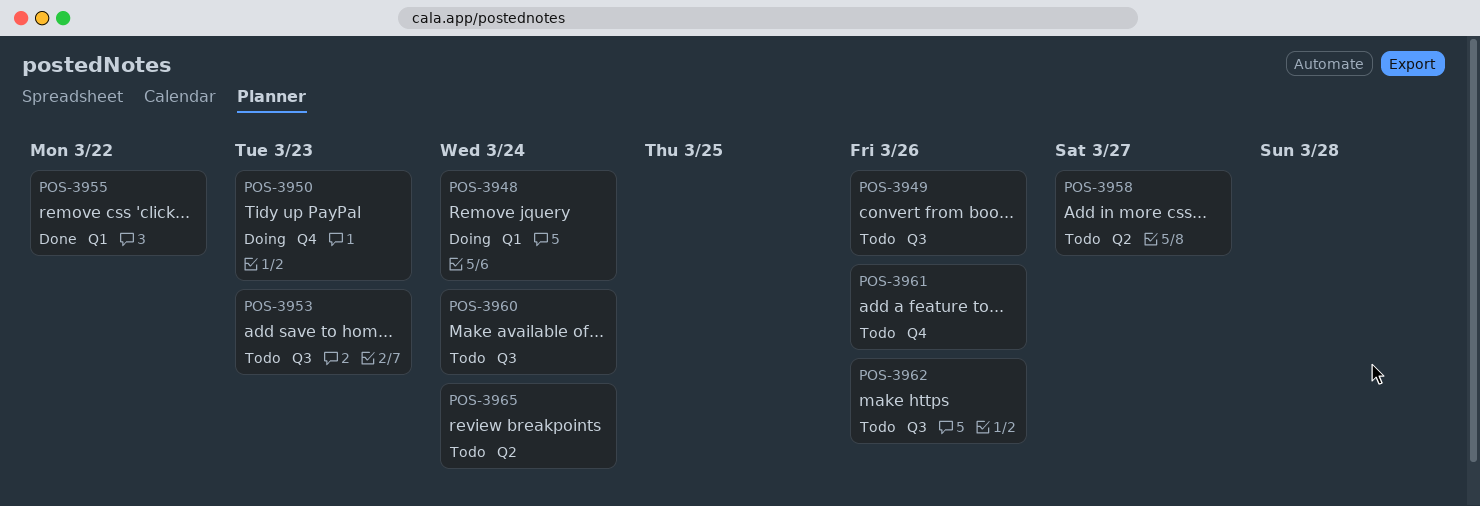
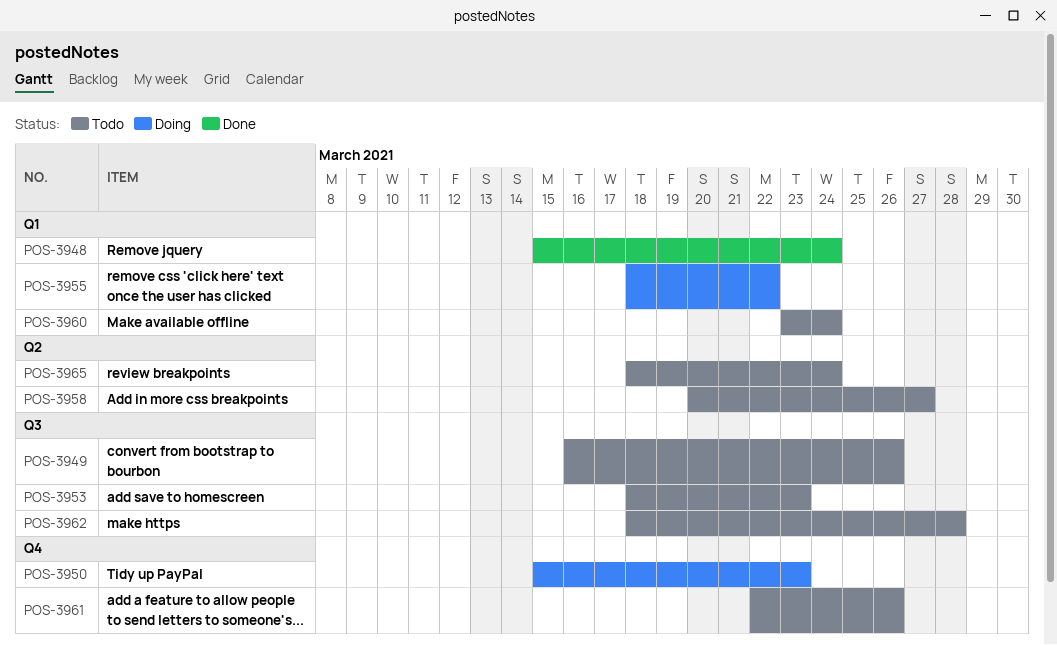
POS-3948, status: Doing -> Done
POS-3955, status: Done -> Doing
POS-3960, label: Q3 -> Q1
POS-3962, due: Mar 26 -> Mar 28

